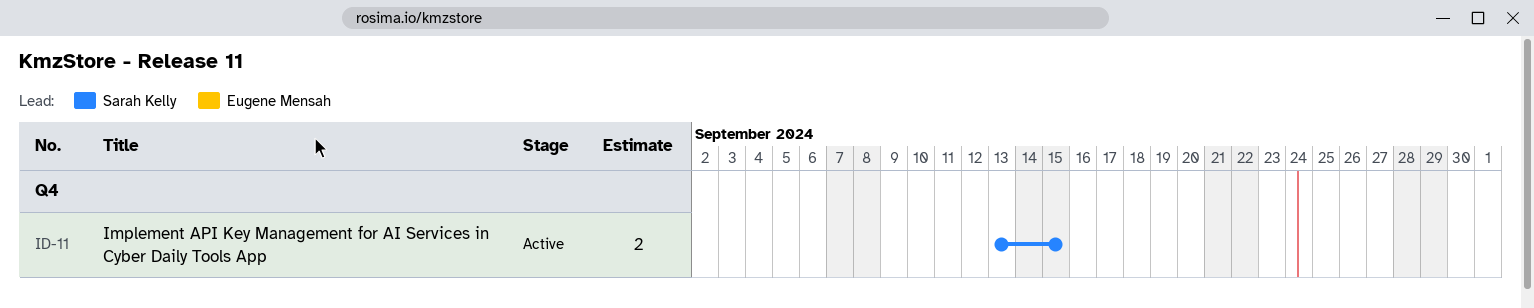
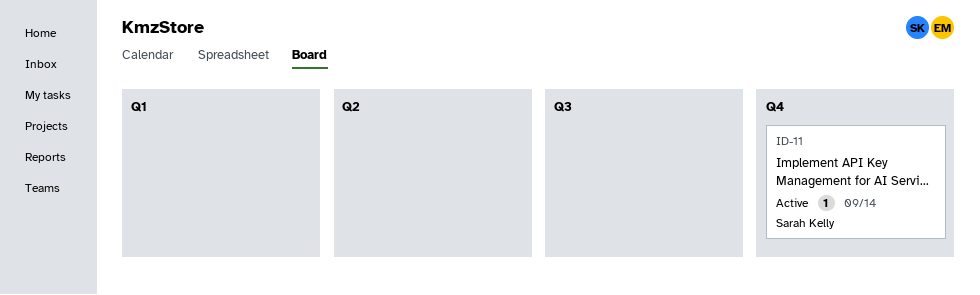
ID-11, estimate: 2 -> 1
ID-11, due: Sep 15 -> Sep 14

